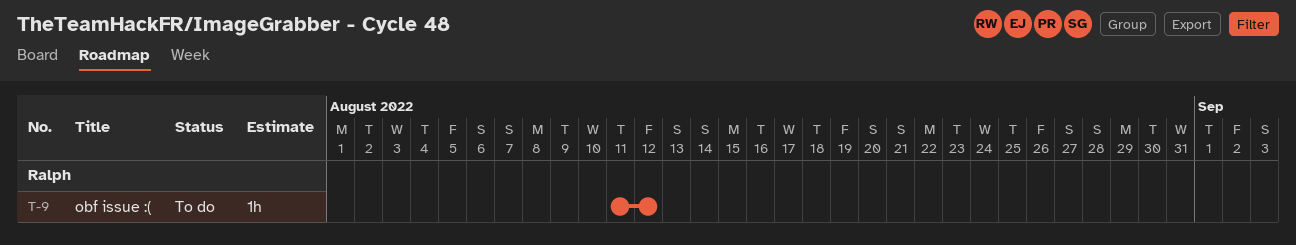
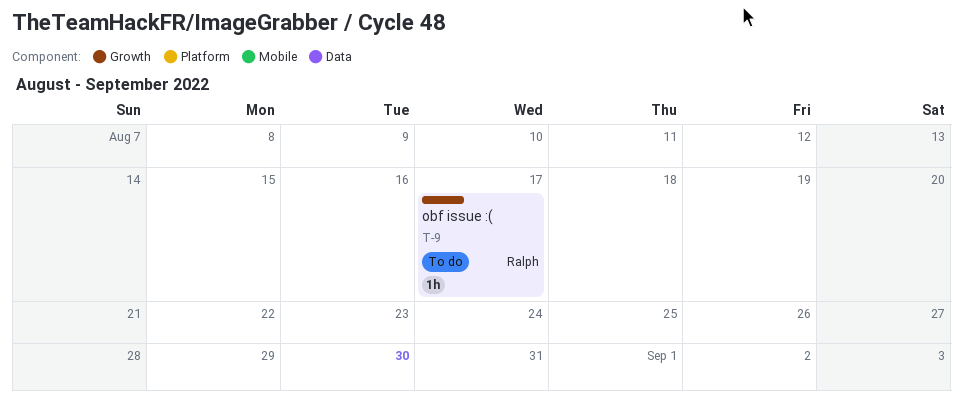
T-9, due: Aug 12 -> Aug 17

